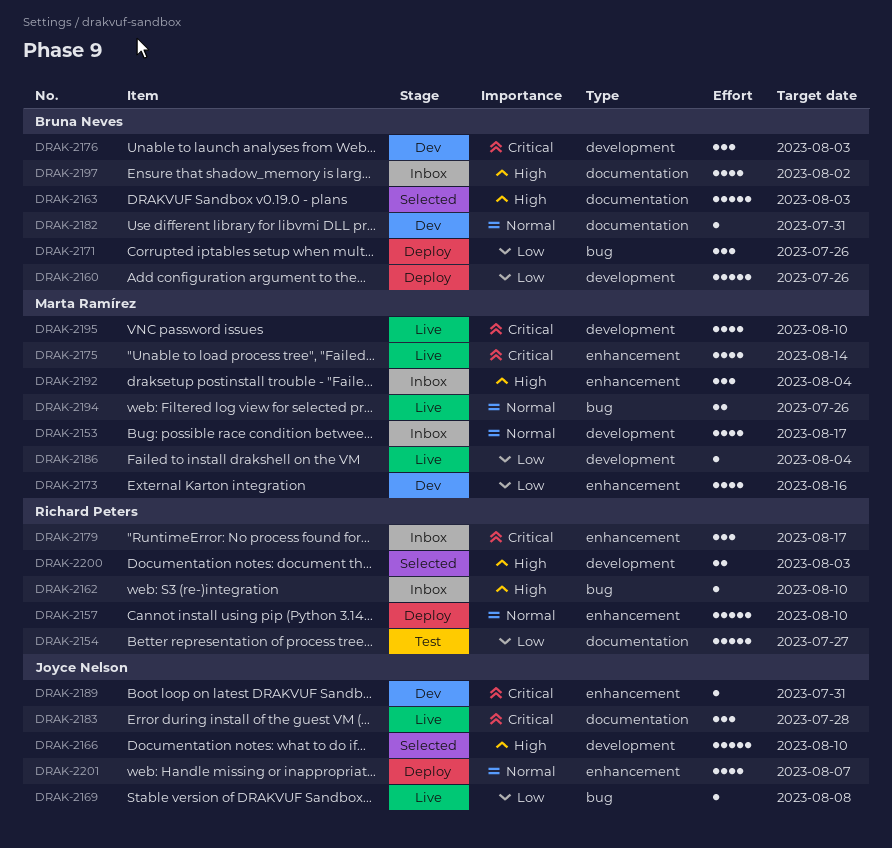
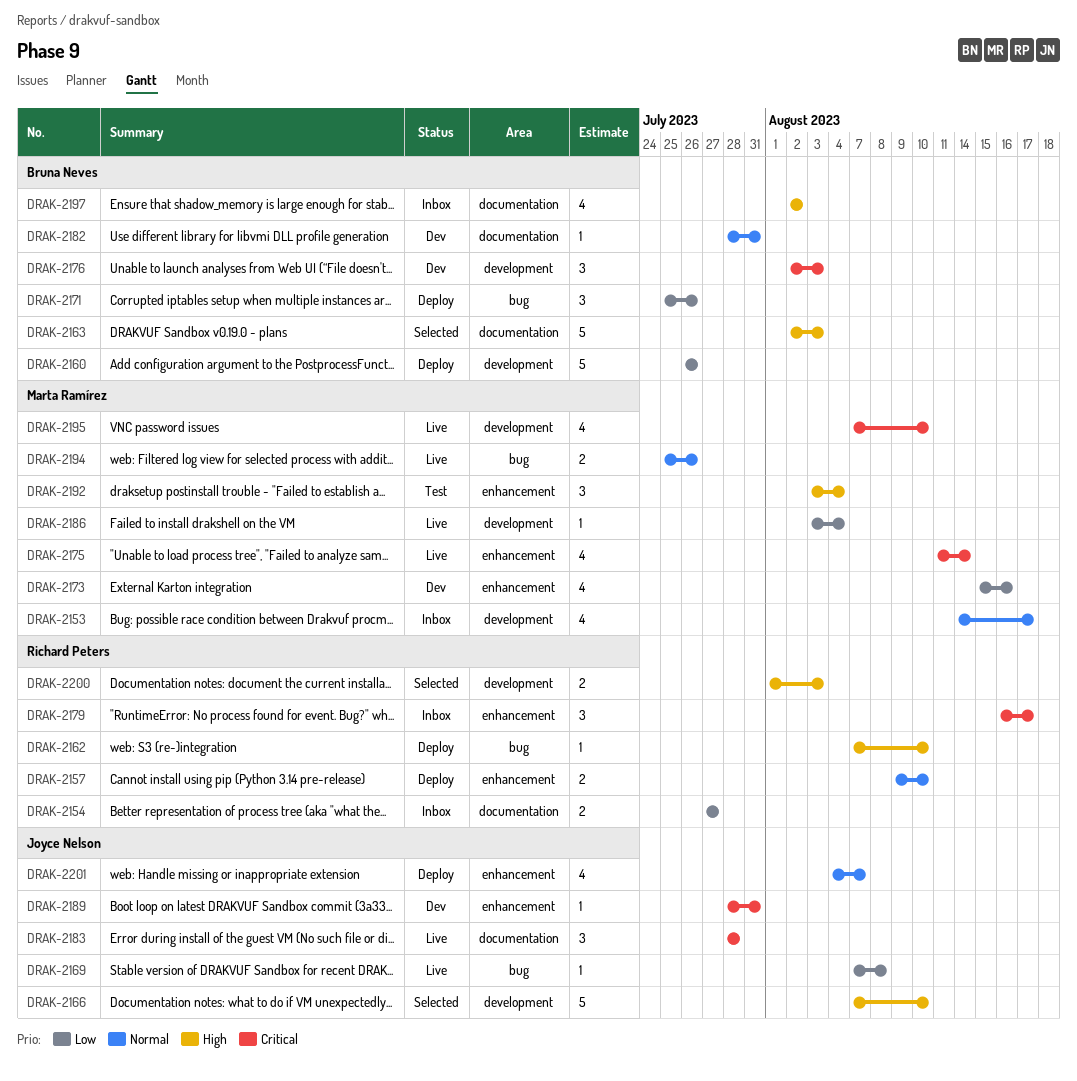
DRAK-2154, status: Test -> Inbox
DRAK-2154, estimate: 5 -> 2
DRAK-2157, estimate: 5 -> 2
DRAK-2162, status: Inbox -> Deploy
DRAK-2192, status: Inbox -> Test

